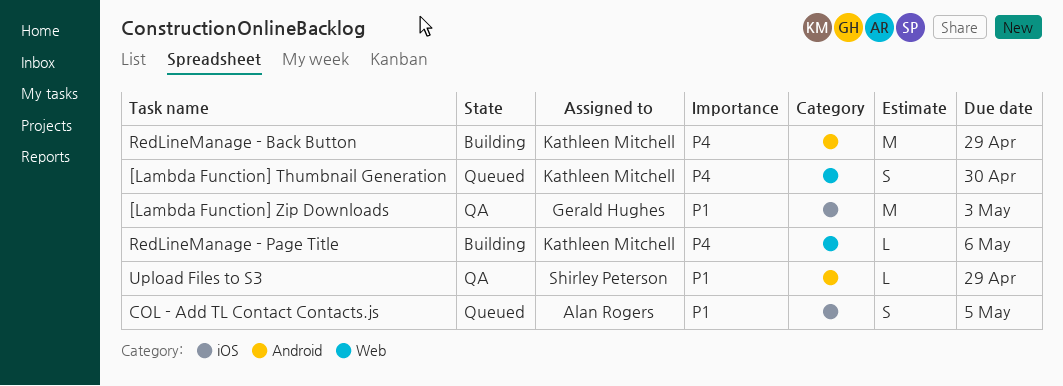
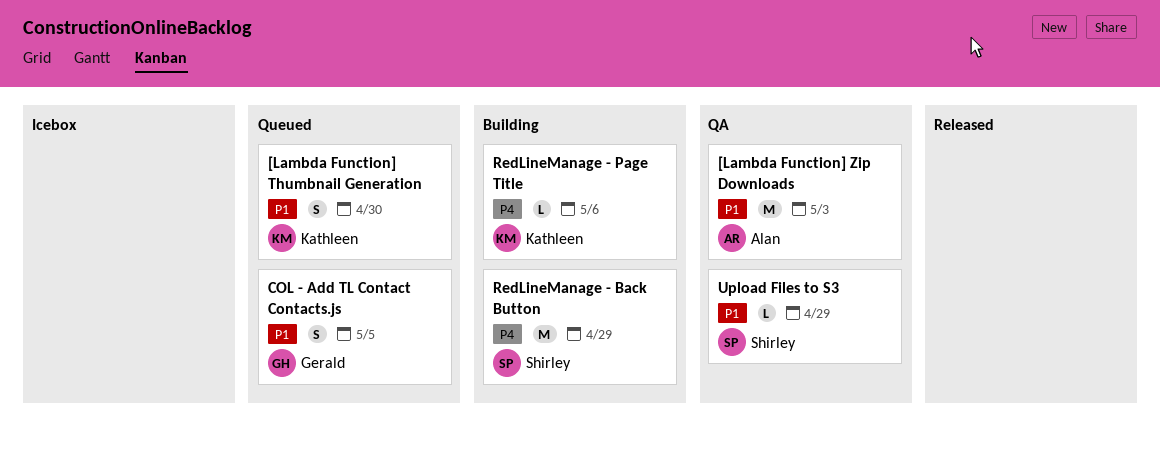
[Lambda Function] Thumbnail Generation, priority: P4 -> P1
[Lambda Function] Zip Downloads, owner: Gerald Hughes -> Alan Rogers
COL - Add TL Contact Contacts.js, owner: Alan Rogers -> Gerald Hughes
RedLineManage - Back Button, owner: Kathleen Mitchell -> Shirley Peterson

